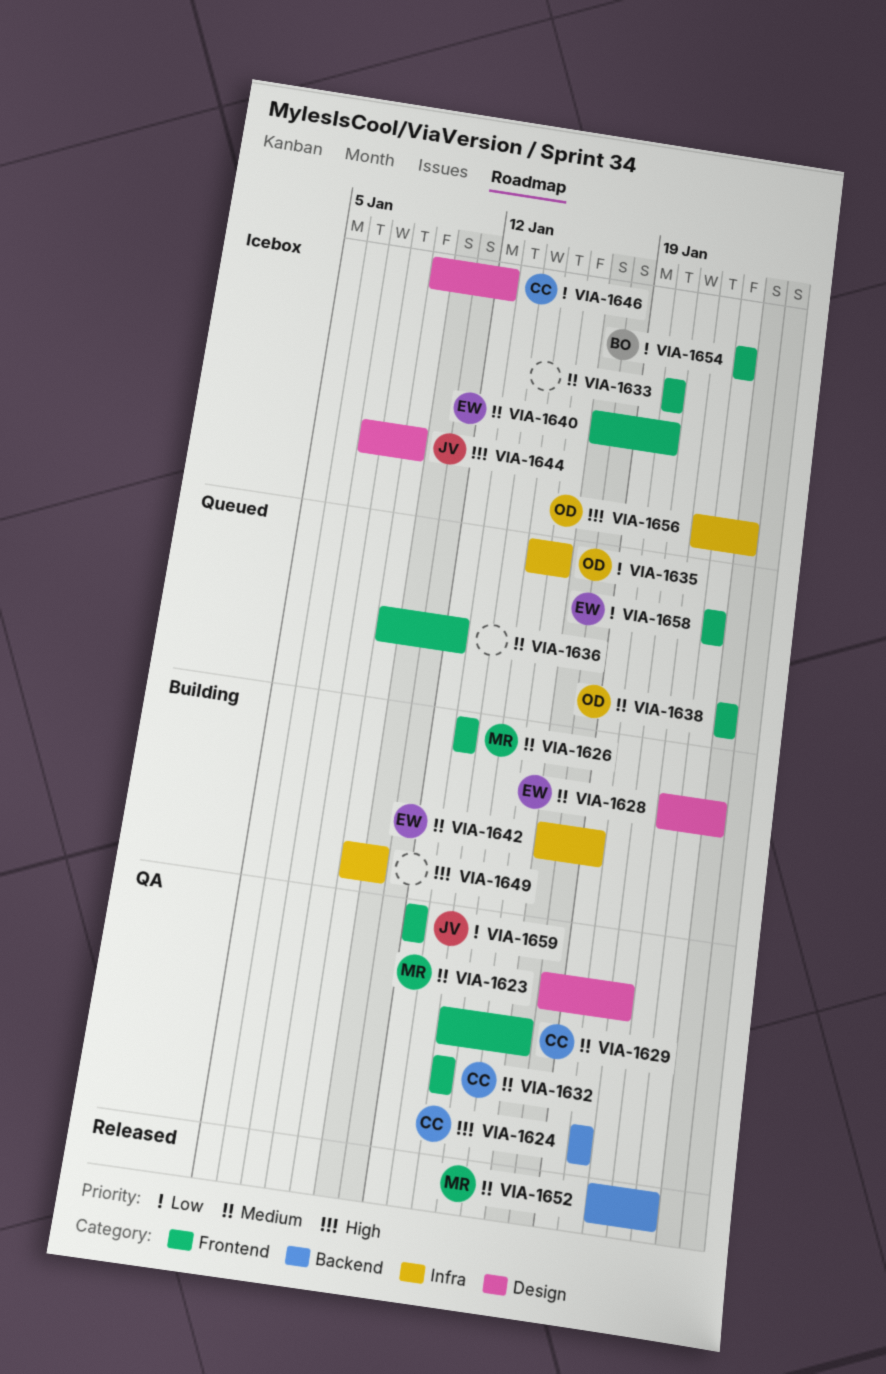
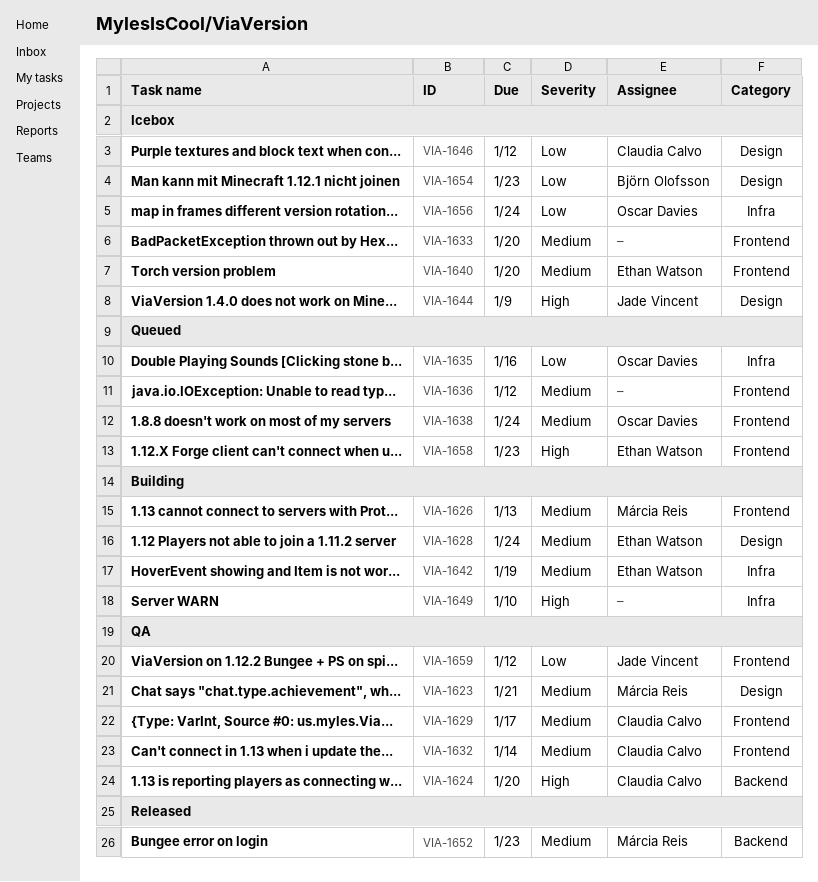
VIA-1654, label: Frontend -> Design
VIA-1656, priority: High -> Low
VIA-1658, priority: Low -> High

